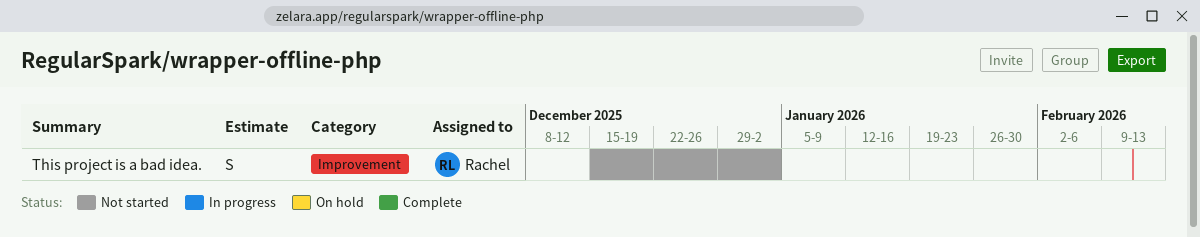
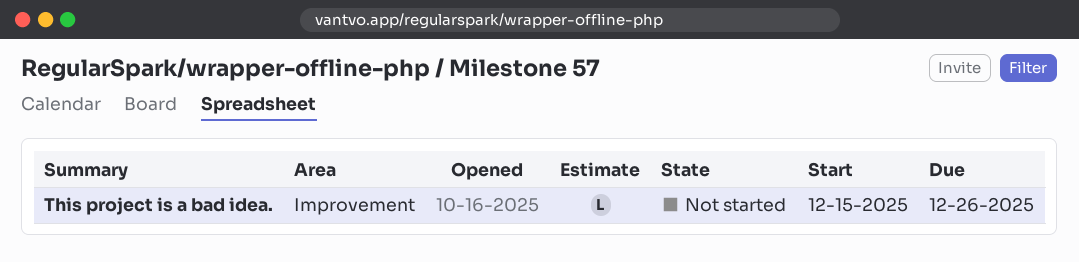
This project is a bad idea., estimate: S -> L
This project is a bad idea., due: Jan 2 -> Dec 26

